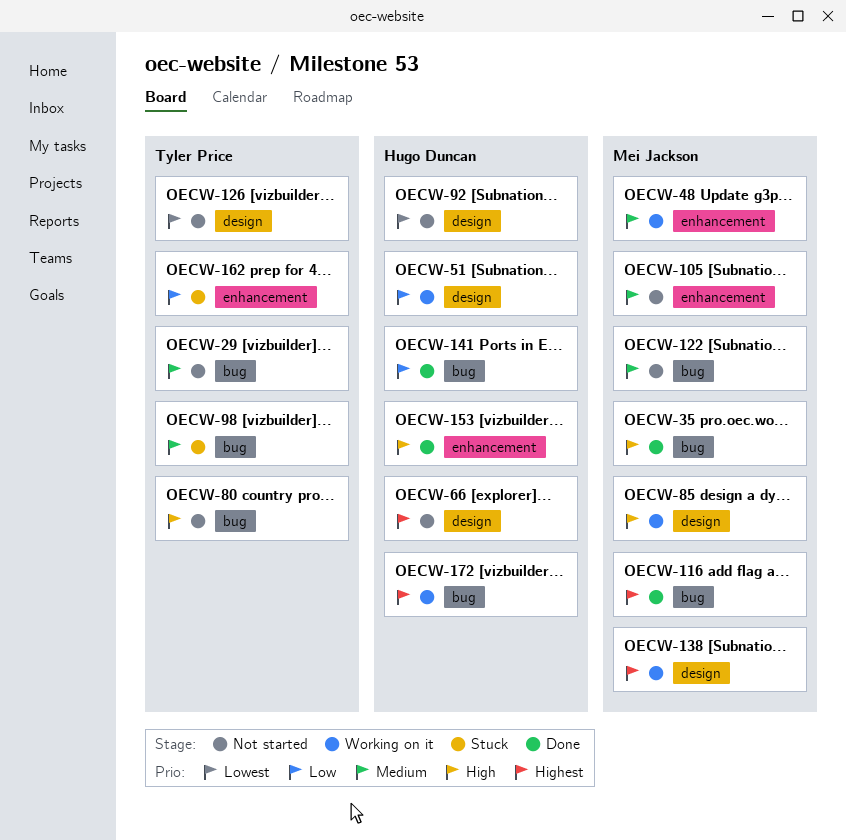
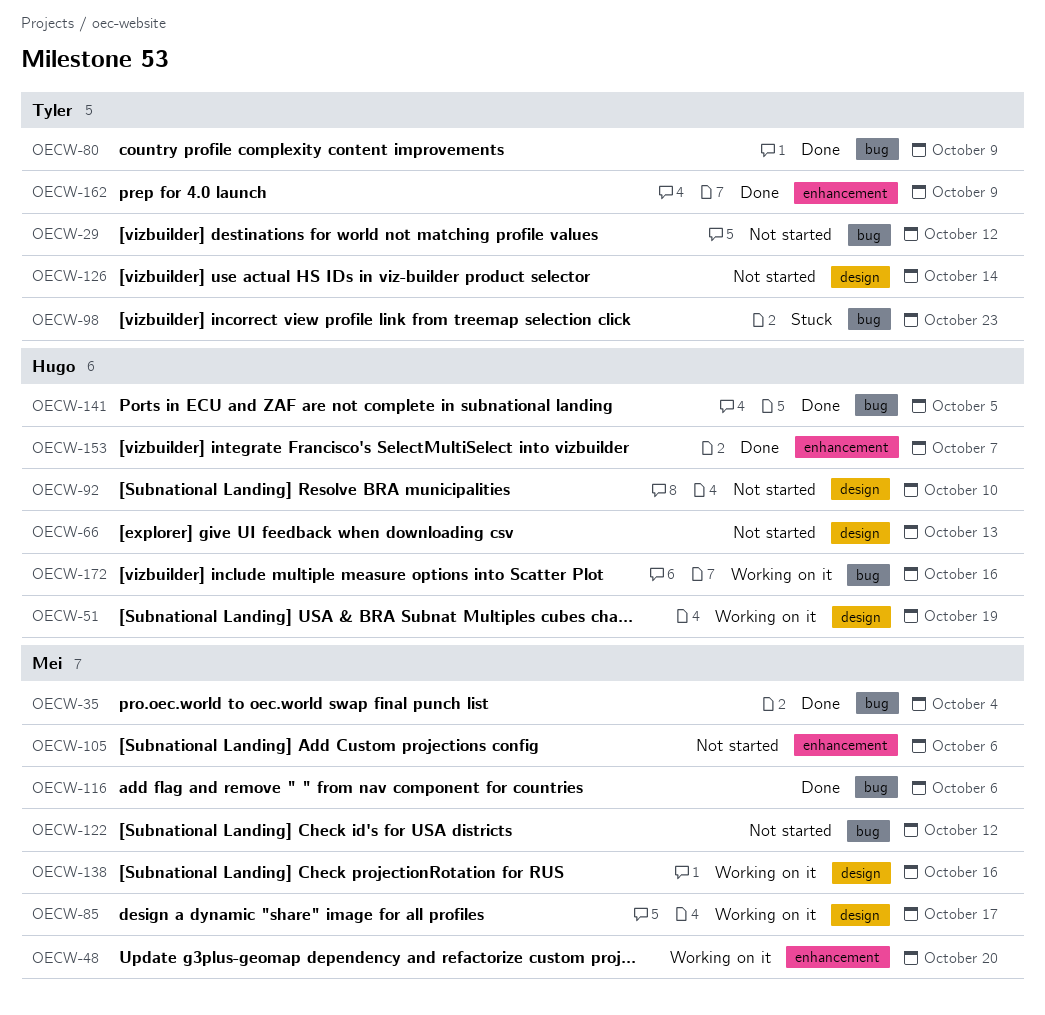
OECW-80, status: Not started -> Done
OECW-162, status: Stuck -> Done

